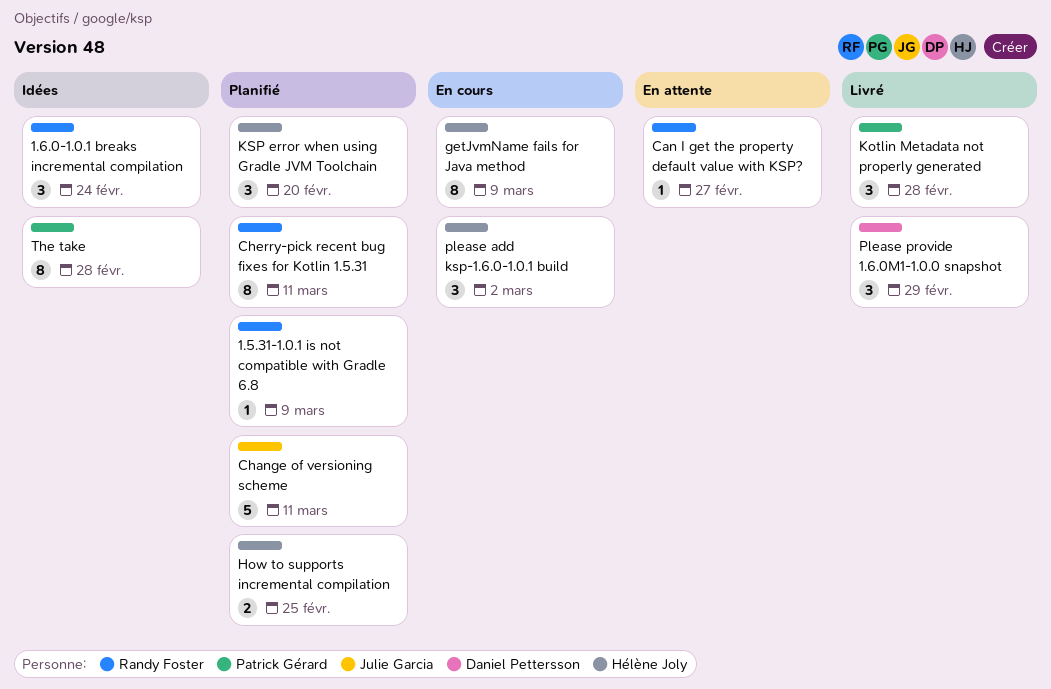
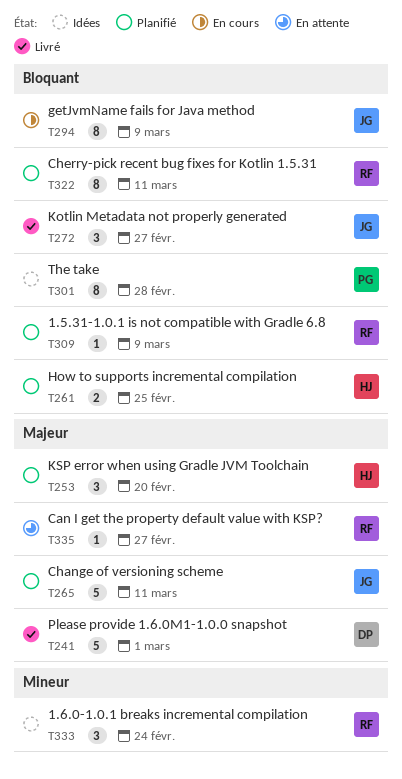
getJvmName fails for Java method, owner: Hélène Joly -> Julie Garcia
Kotlin Metadata not properly generated, owner: Patrick Gérard -> Julie Garcia
Kotlin Metadata not properly generated, due: Feb 28 -> Feb 27
please add ksp-1.6.0-1.0.1 build: present -> none
Please provide 1.6.0M1-1.0.0 snapshot, estimate: 3 -> 5
Please provide 1.6.0M1-1.0.0 snapshot, due: Feb 29 -> Mar 1

